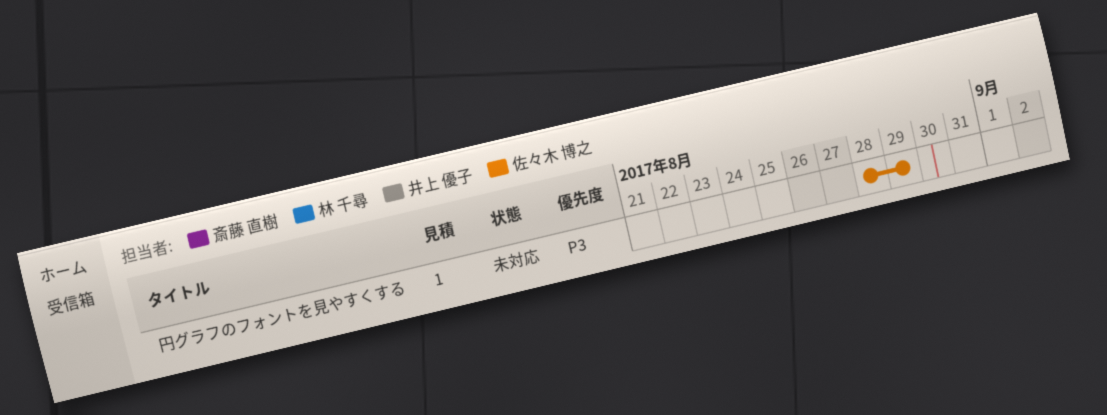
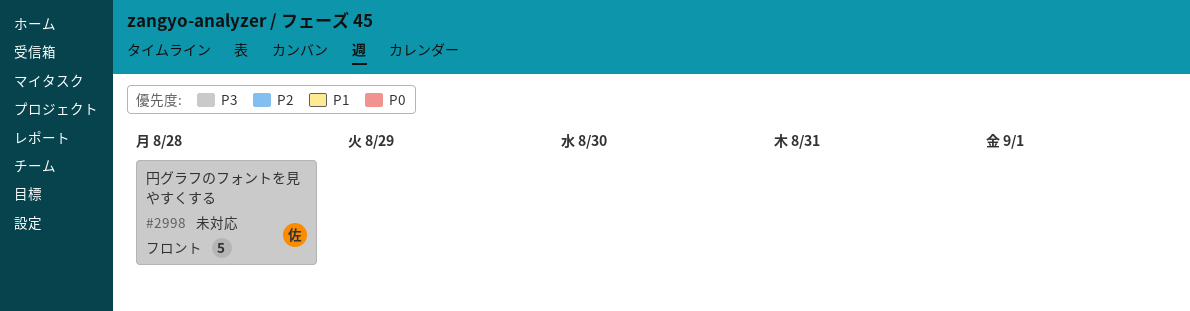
円グラフのフォントを見やすくする, estimate: 1 -> 5
円グラフのフォントを見やすくする, due: Aug 29 -> Aug 28

